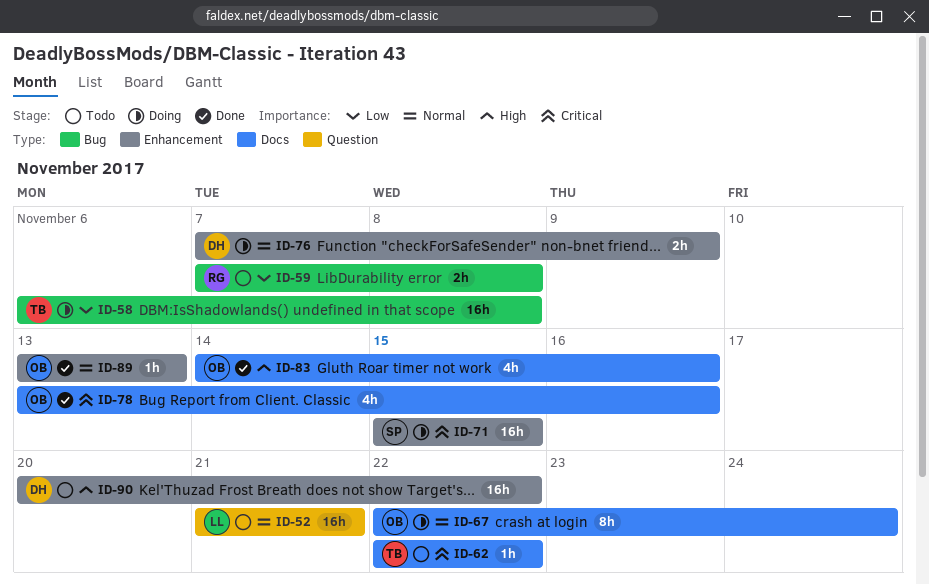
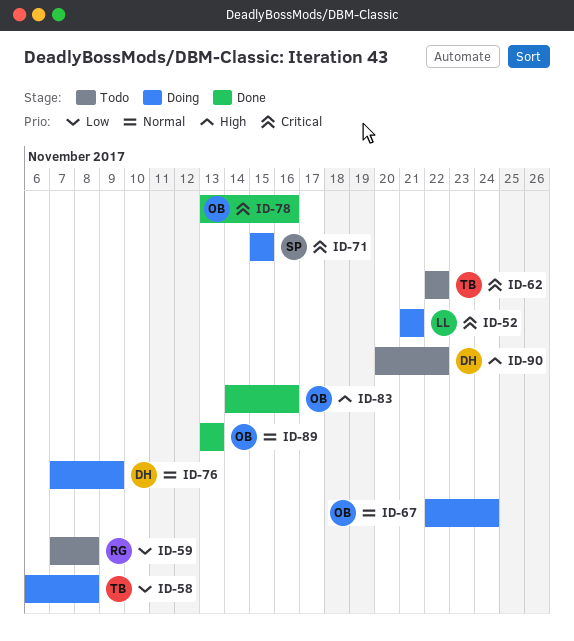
ID-52, status: Todo -> Doing
ID-52, priority: Normal -> Critical

